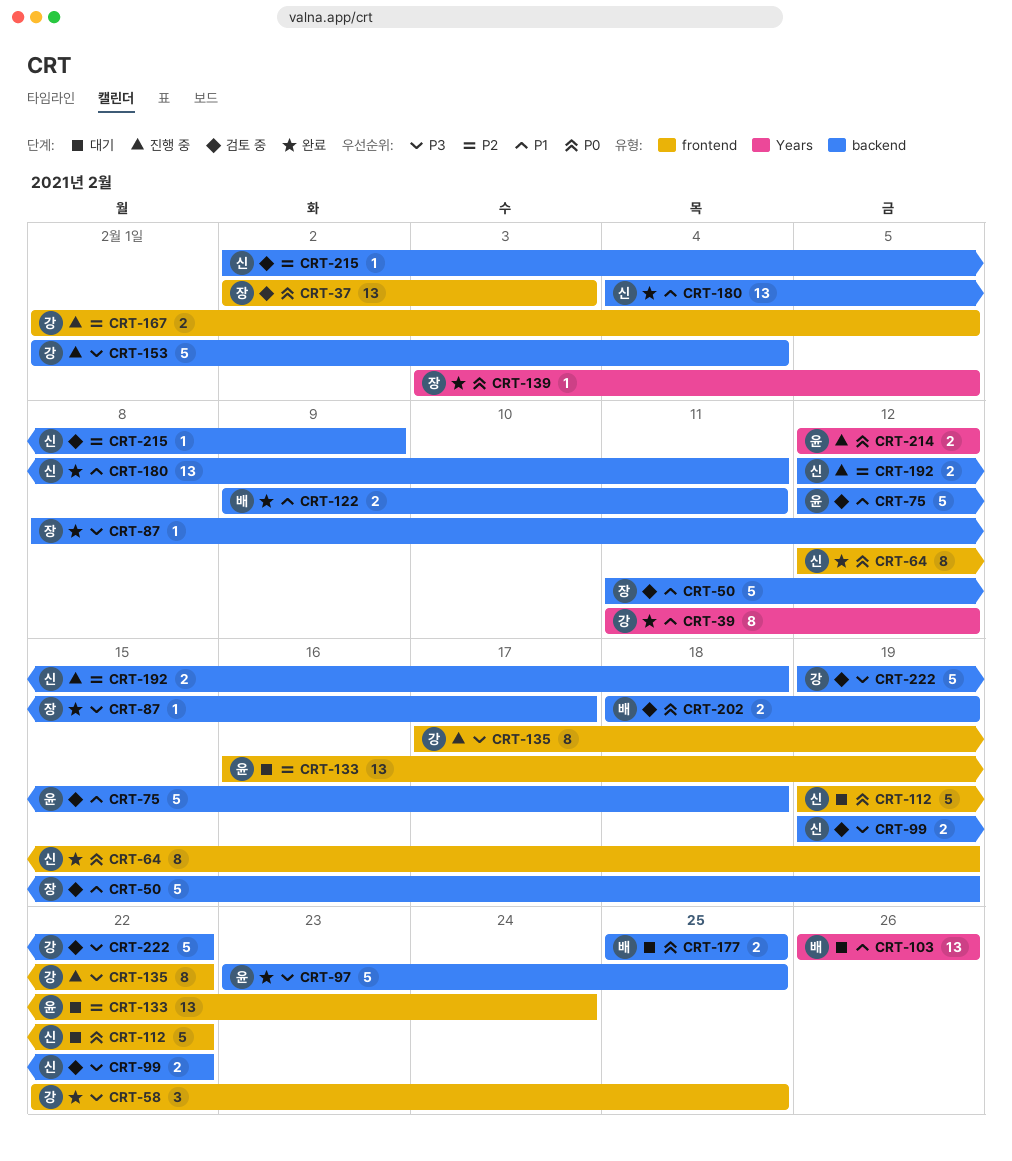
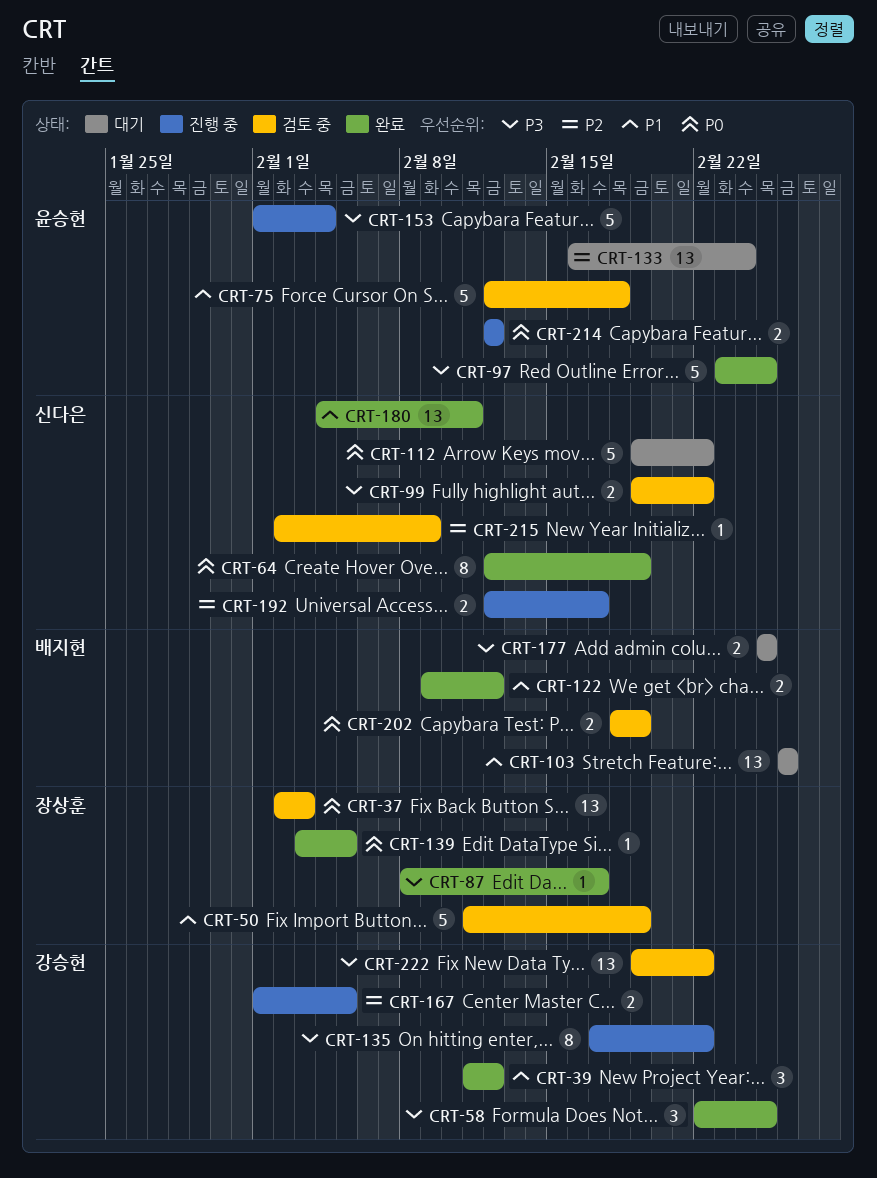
CRT-39, estimate: 8 -> 3
CRT-122, due: Feb 11 -> Feb 12
CRT-153, owner: 강승현 -> 윤승현
CRT-177, priority: P0 -> P3
CRT-192, due: Feb 18 -> Feb 17
CRT-222, estimate: 5 -> 13

